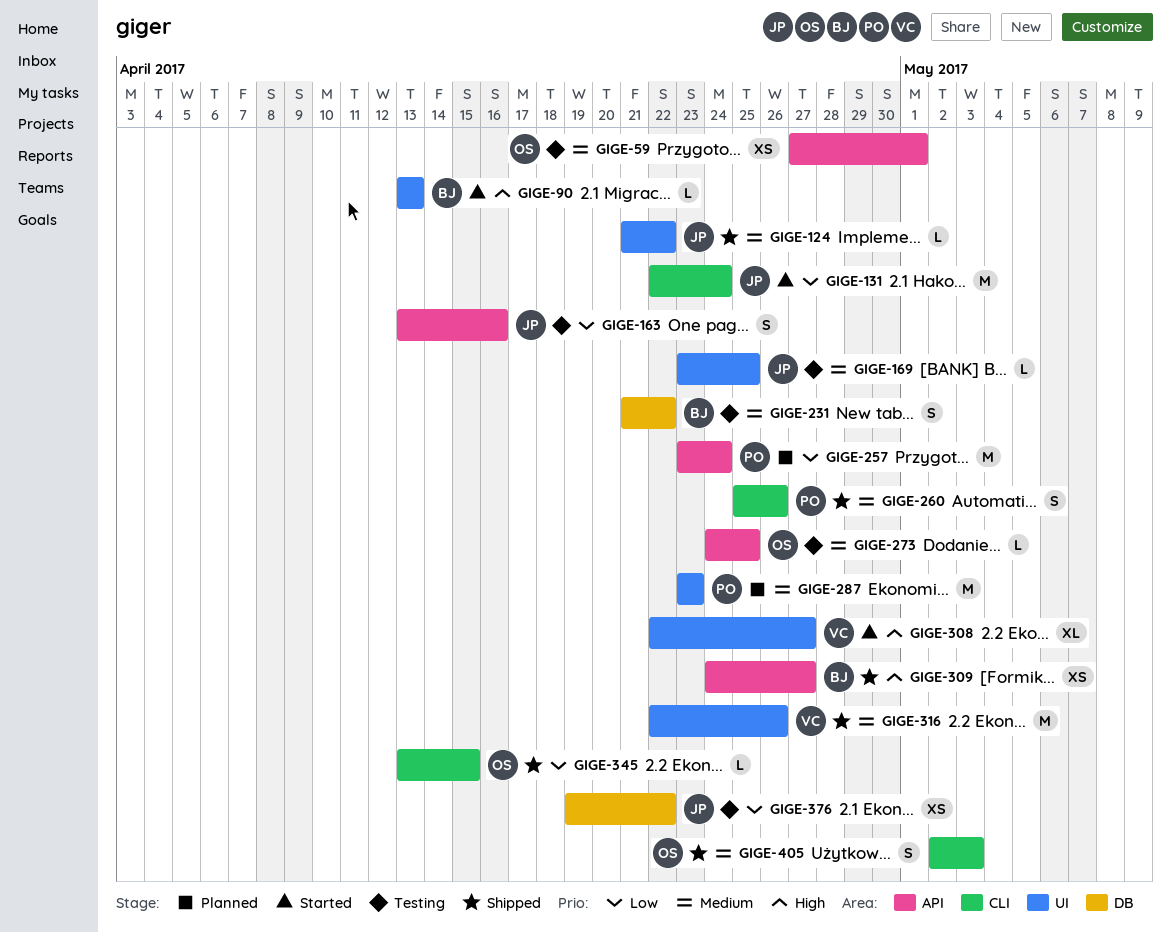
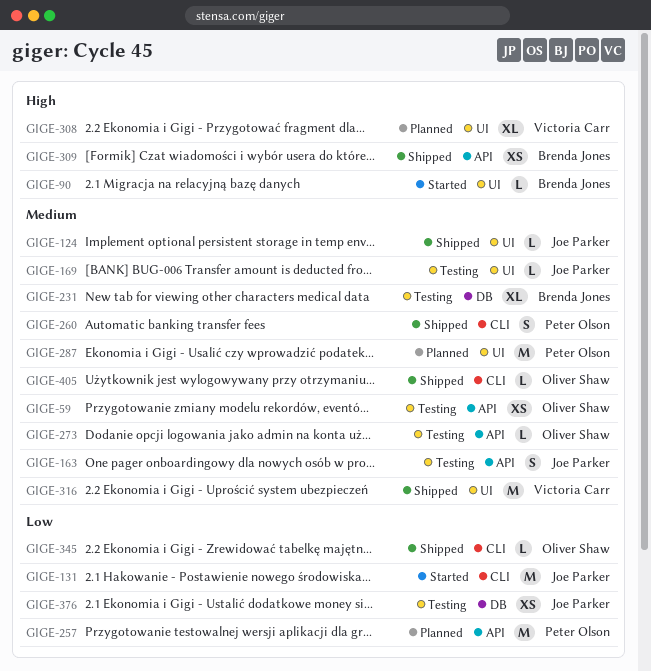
GIGE-163, priority: Low -> Medium
GIGE-231, estimate: S -> XL
GIGE-308, status: Started -> Planned
GIGE-405, estimate: S -> L

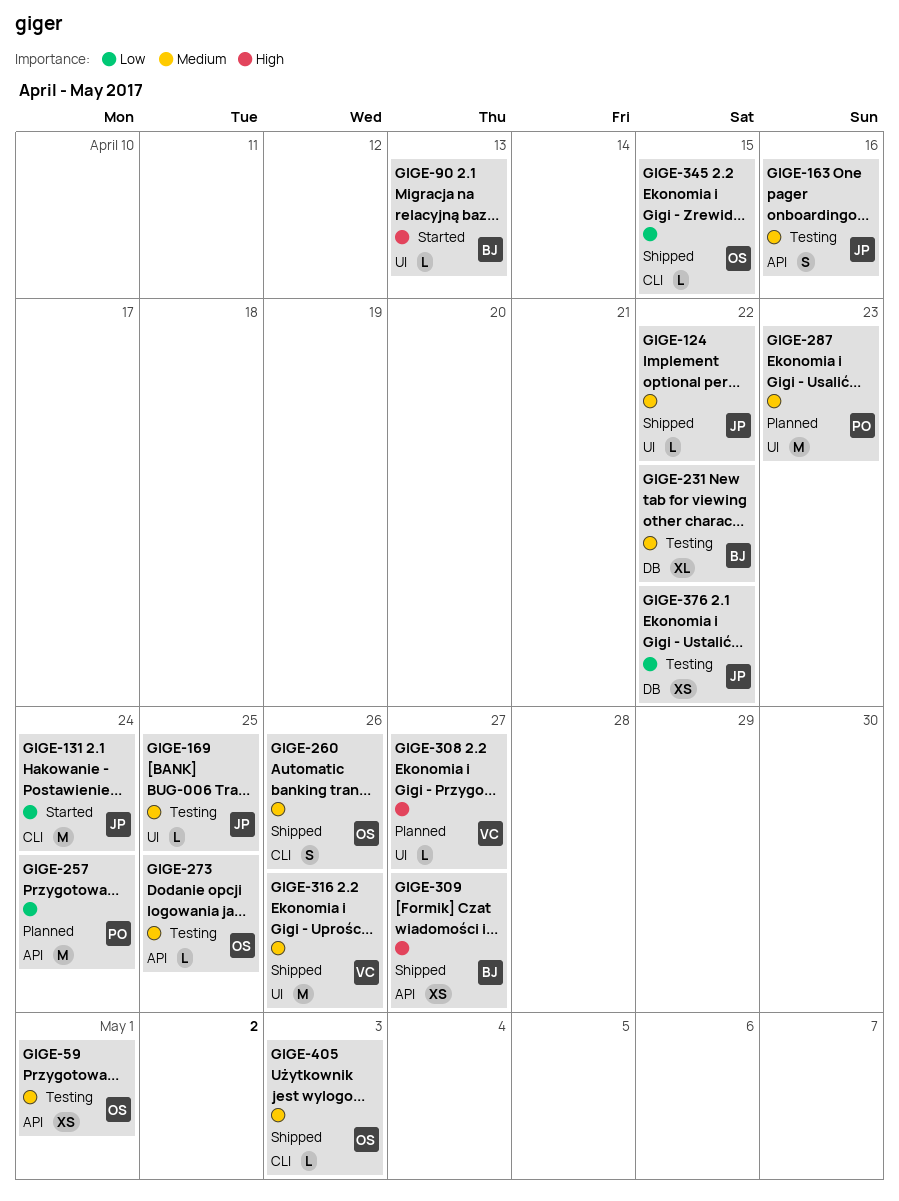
GIGE-260, owner: Peter Olson -> Oliver Shaw
GIGE-308, estimate: XL -> L

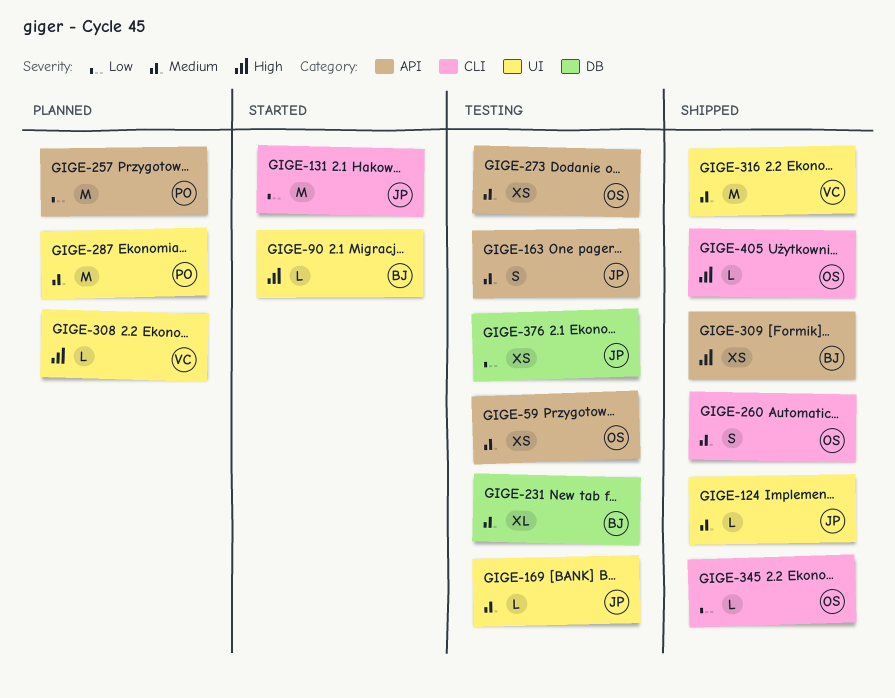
GIGE-273, estimate: L -> XS
GIGE-405, priority: Medium -> High

